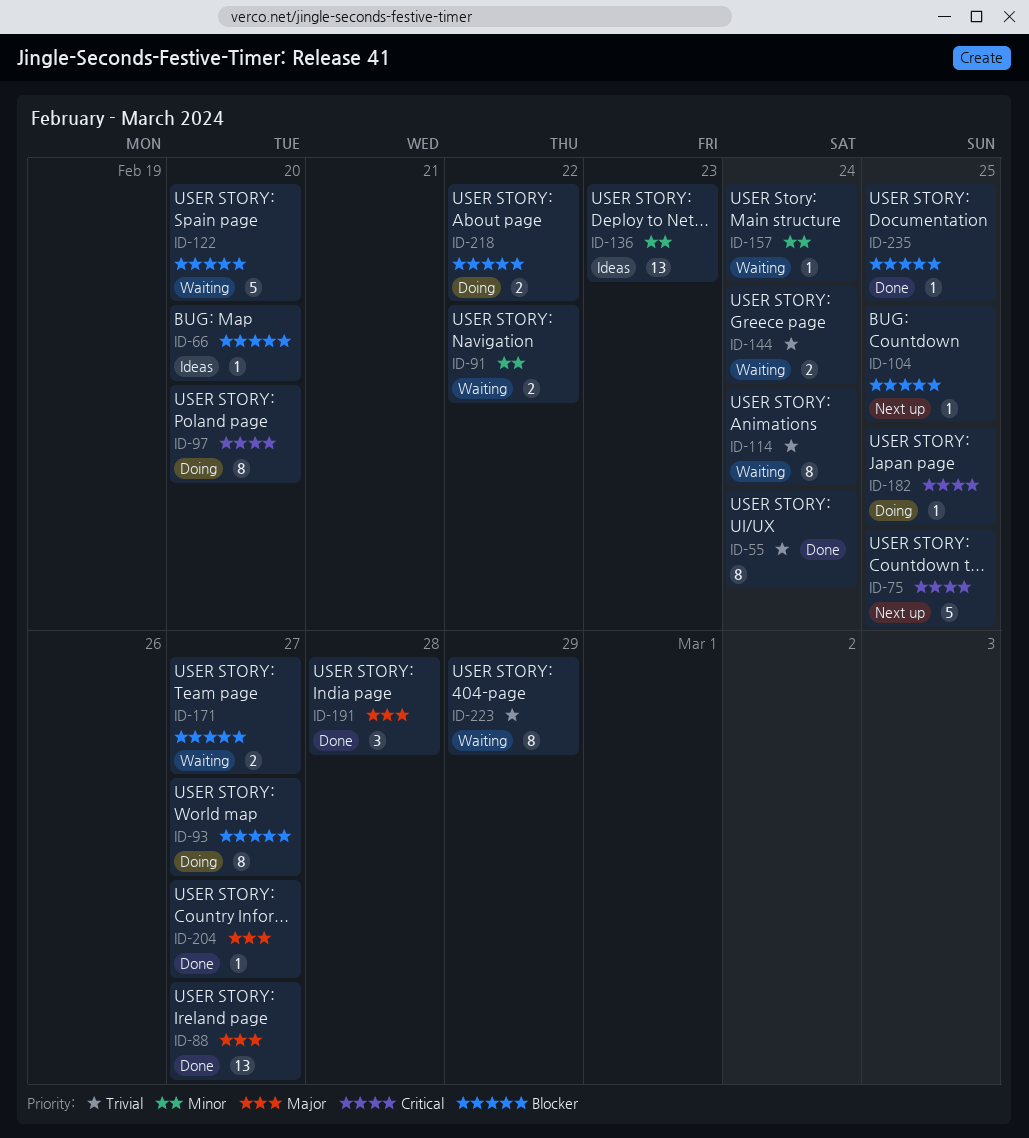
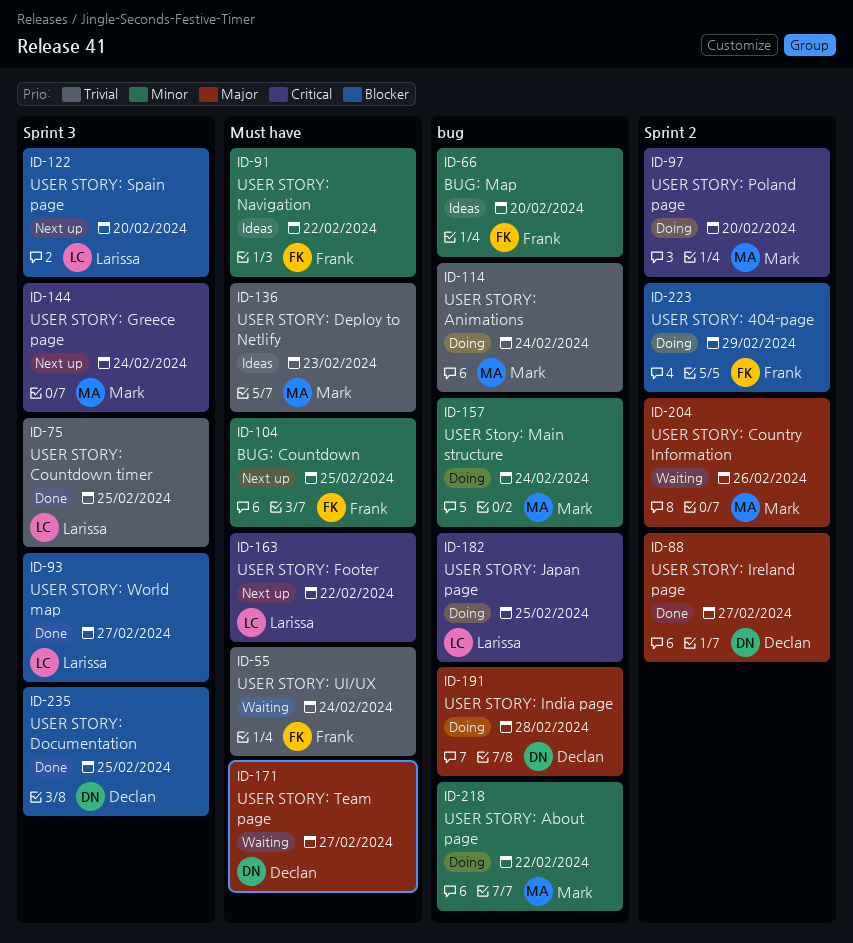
ID-55, status: Done -> Waiting
ID-66, priority: Blocker -> Minor
ID-75, status: Next up -> Done
ID-75, priority: Critical -> Trivial
ID-91, status: Waiting -> Ideas
ID-93, status: Doing -> Done
ID-104, priority: Blocker -> Minor
ID-114, status: Waiting -> Doing
ID-122, status: Waiting -> Next up
ID-136, priority: Minor -> Trivial
ID-144, status: Waiting -> Next up
ID-144, priority: Trivial -> Critical
ID-157, status: Waiting -> Doing
ID-163: none -> present
ID-171, priority: Blocker -> Major
ID-191, status: Done -> Doing
ID-204, status: Done -> Waiting
ID-204, due: Feb 27 -> Feb 26
ID-218, priority: Blocker -> Minor
ID-223, status: Waiting -> Doing
ID-223, priority: Trivial -> Blocker

